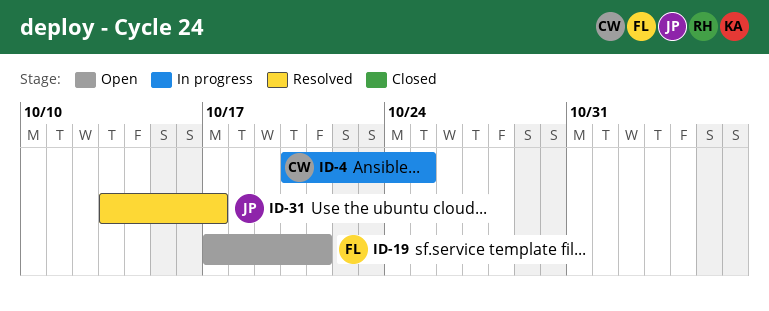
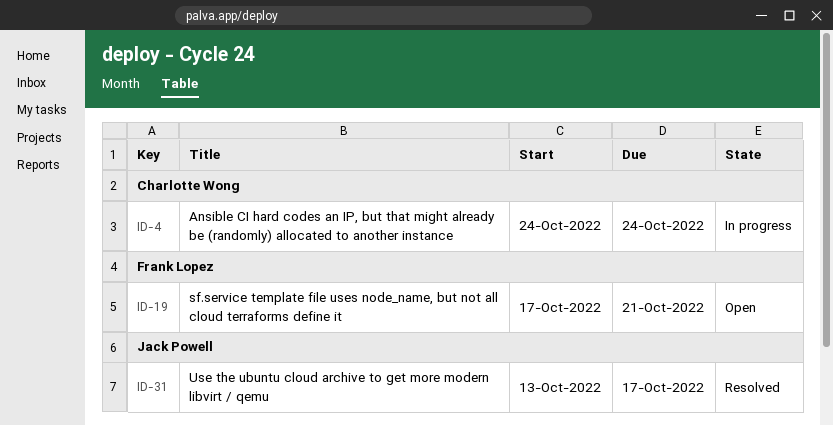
ID-4, start: Oct 20 -> Oct 24
ID-4, due: Oct 25 -> Oct 24

